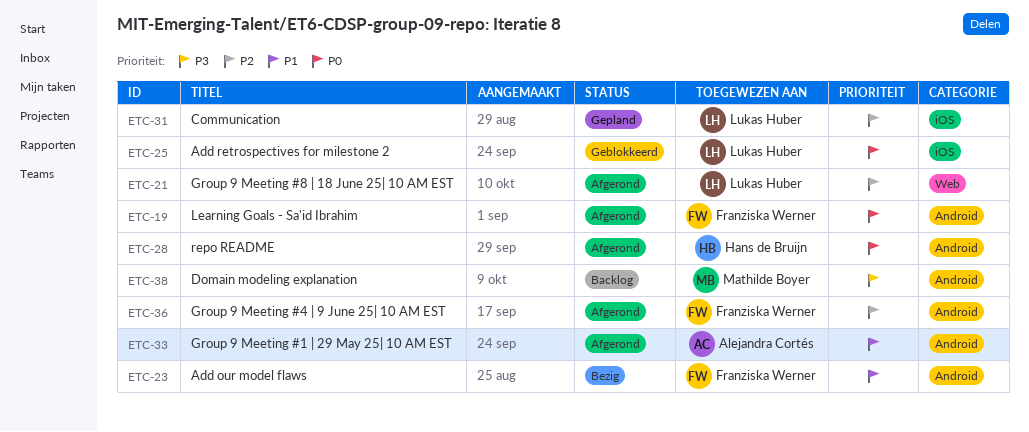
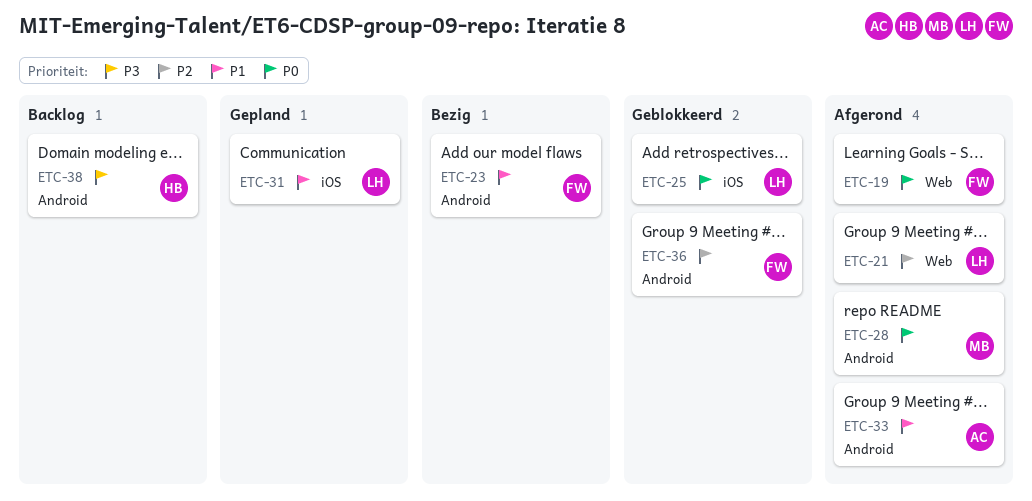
ETC-19, label: Android -> Web
ETC-28, owner: Hans de Bruijn -> Mathilde Boyer
ETC-31, priority: P2 -> P1
ETC-36, status: Afgerond -> Geblokkeerd
ETC-38, owner: Mathilde Boyer -> Hans de Bruijn

